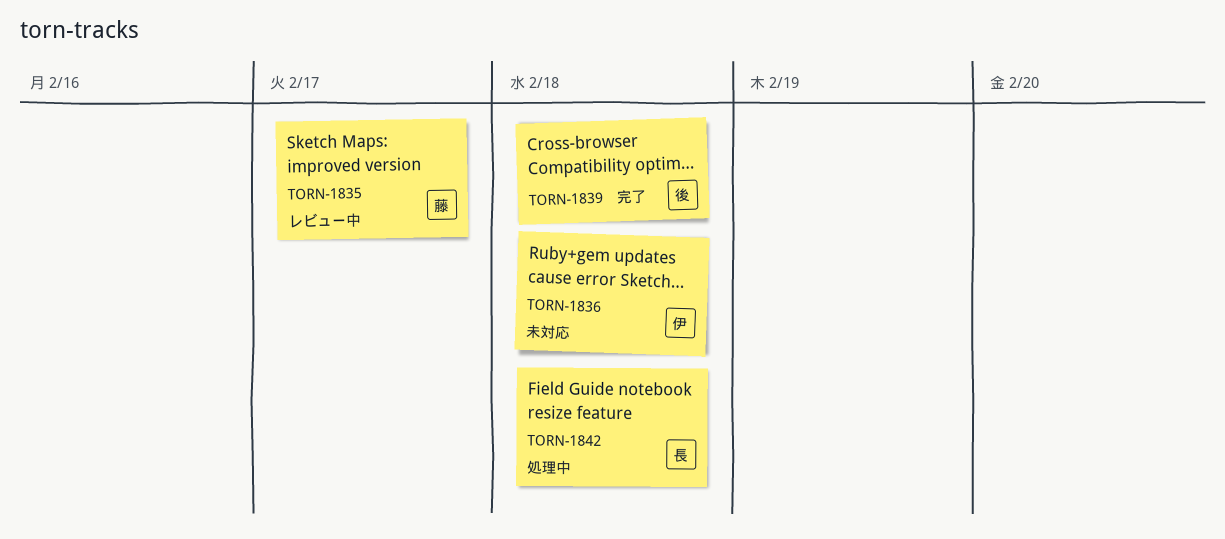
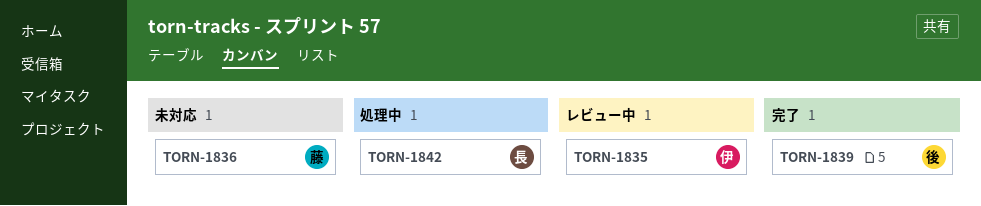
TORN-1835, owner: 藤 -> 伊
TORN-1836, owner: 伊 -> 藤

